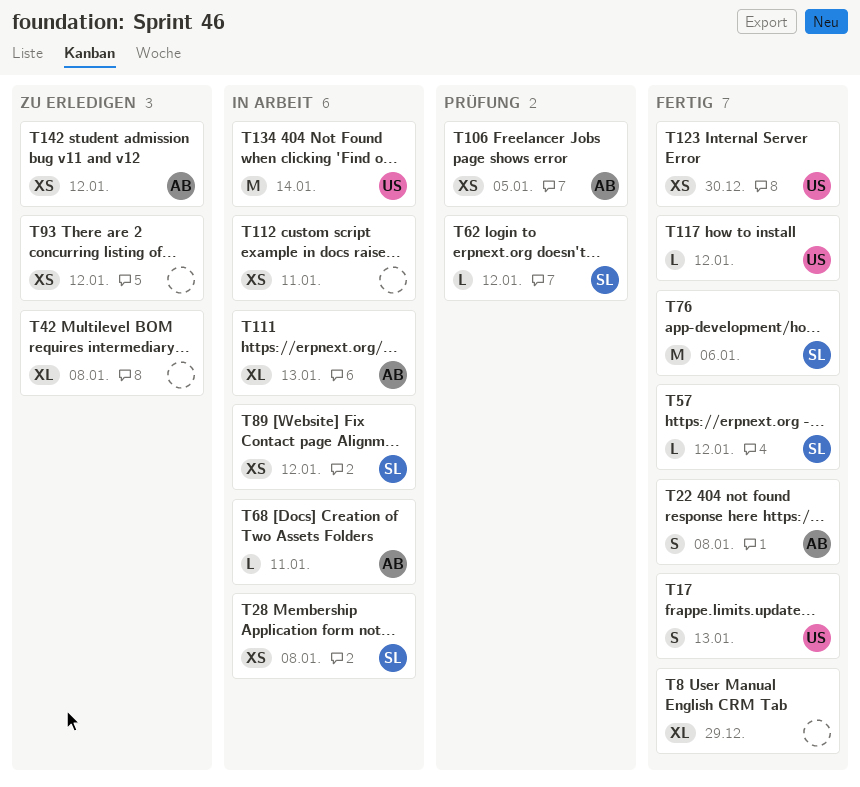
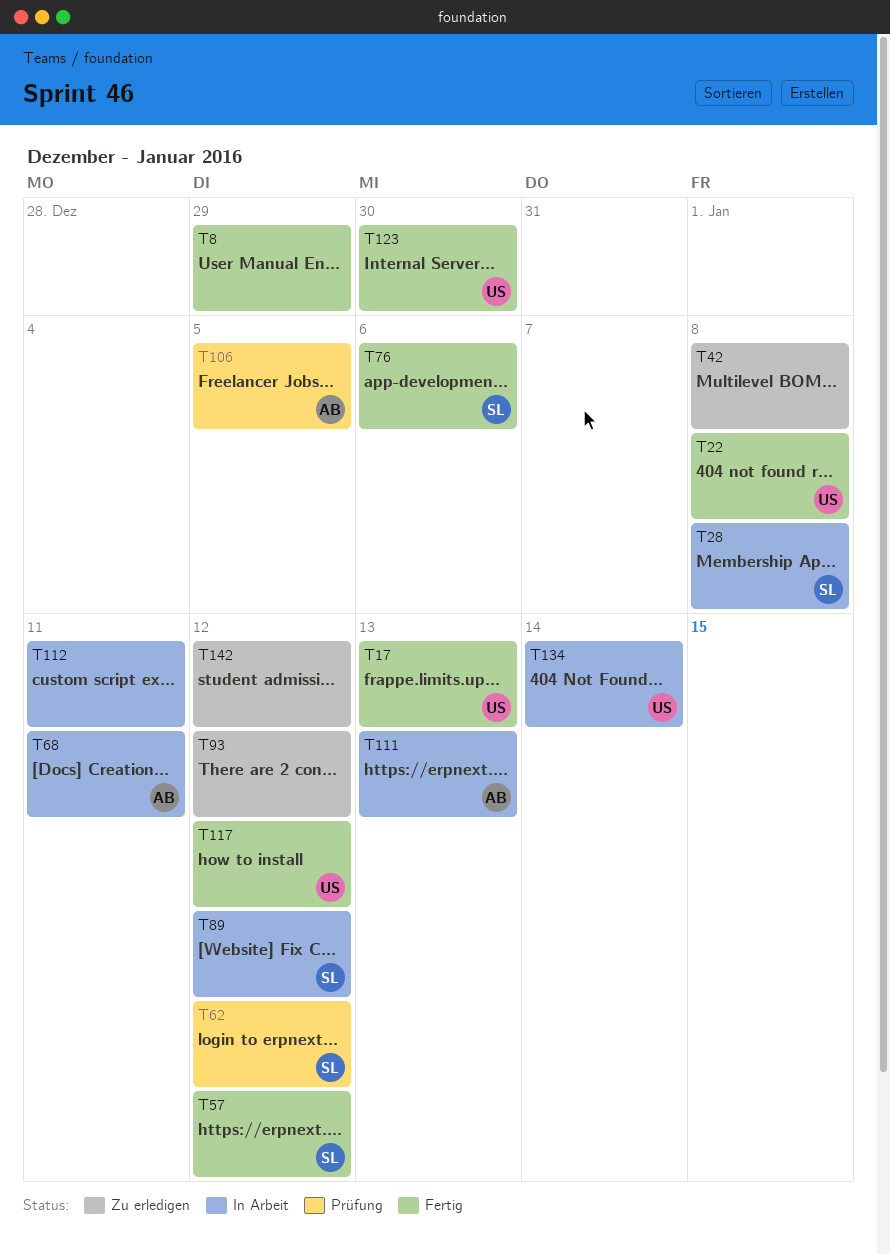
T22, owner: AB -> US
T142, owner: AB -> none

